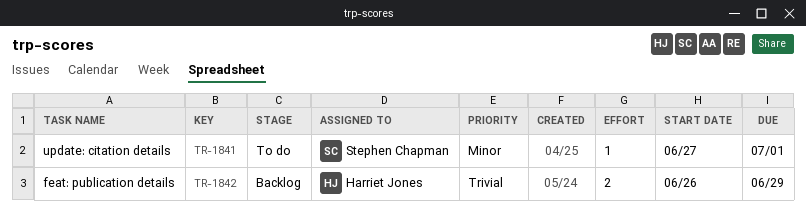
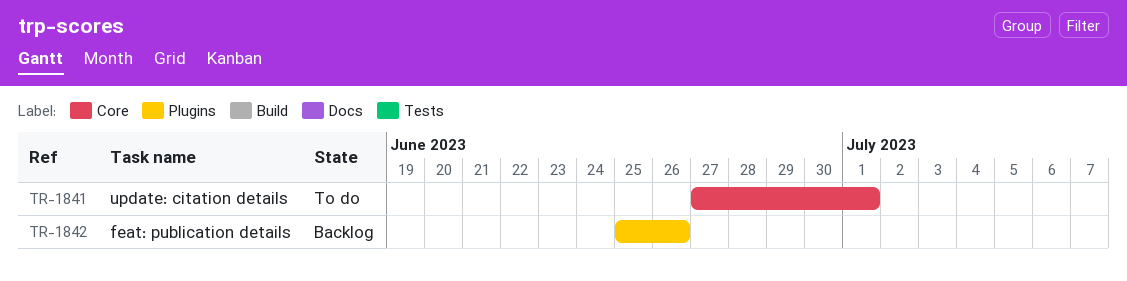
TR-1842, start: Jun 26 -> Jun 25
TR-1842, due: Jun 29 -> Jun 26

